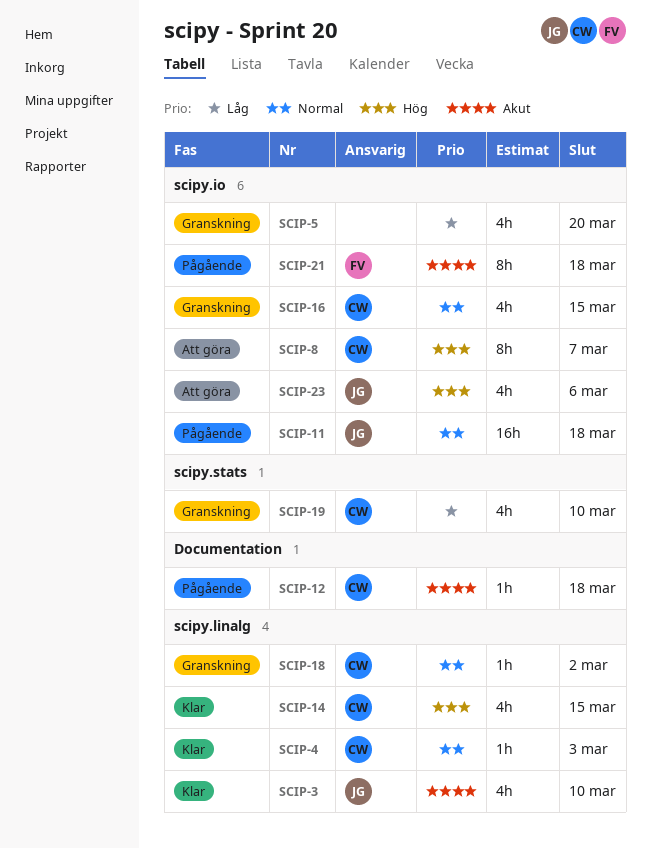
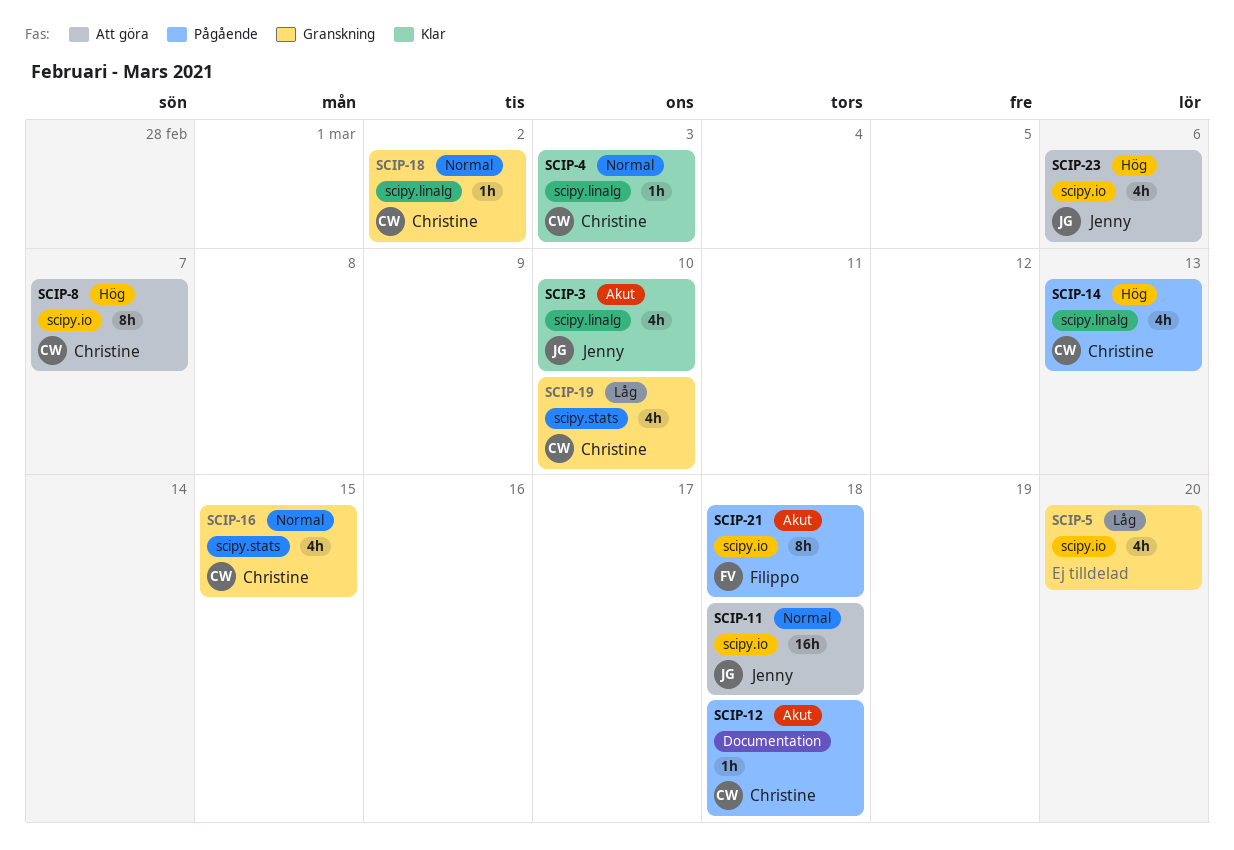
SCIP-11, status: Pågående -> Att göra
SCIP-14, status: Klar -> Pågående
SCIP-14, due: Mar 15 -> Mar 13
SCIP-16, label: scipy.io -> scipy.stats

